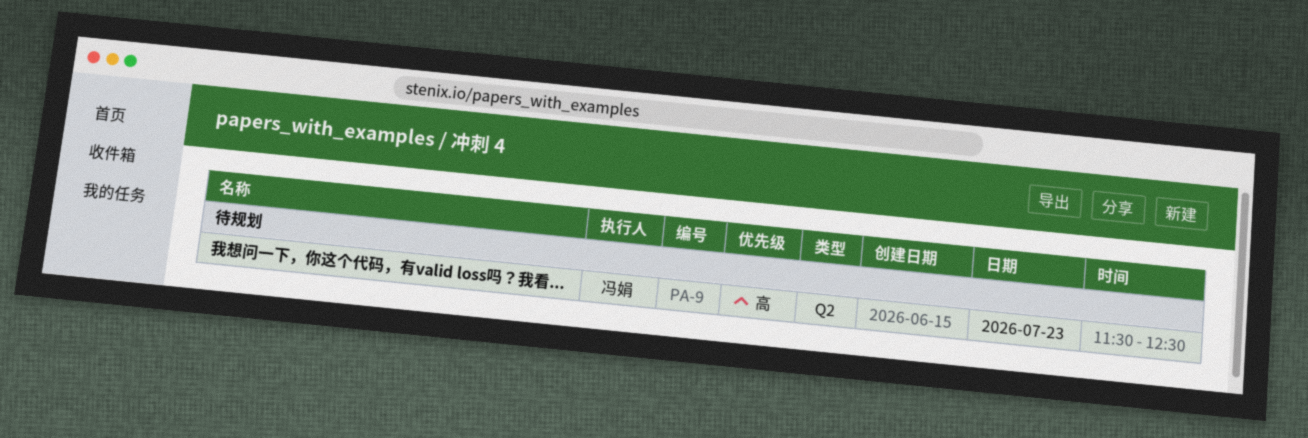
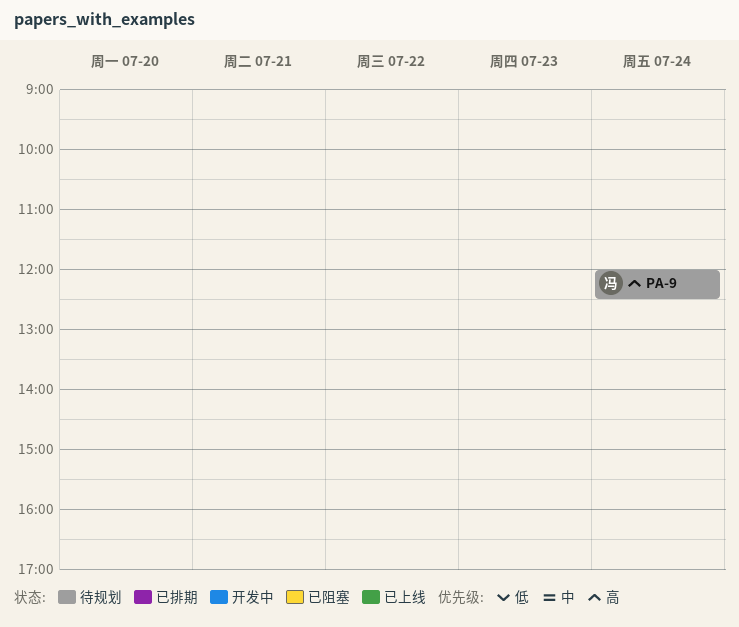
PA-9, day: Jul 23 -> Jul 24
PA-9, begins: 11:30 -> 12:00

